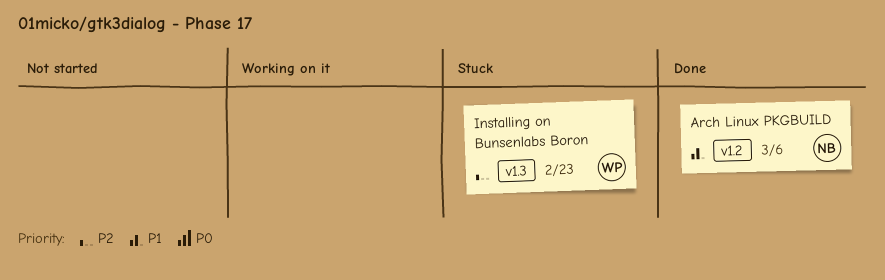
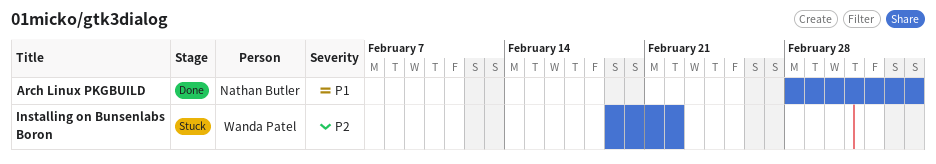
Installing on Bunsenlabs Boron, due: Feb 23 -> Feb 22

